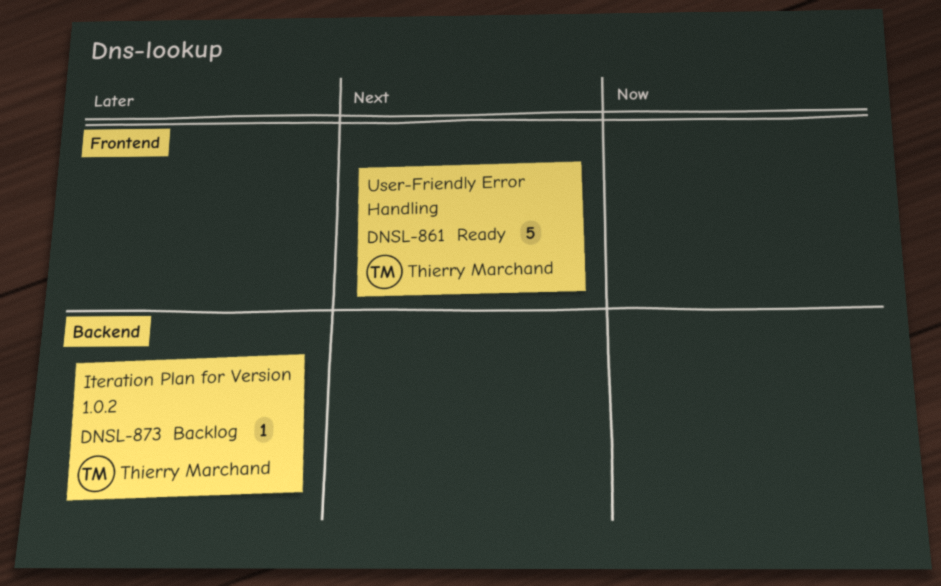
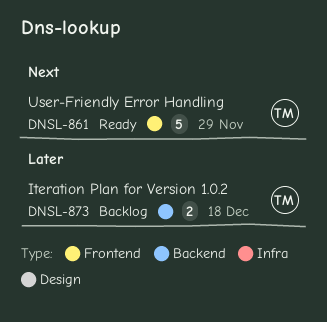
DNSL-873, estimate: 1 -> 2

